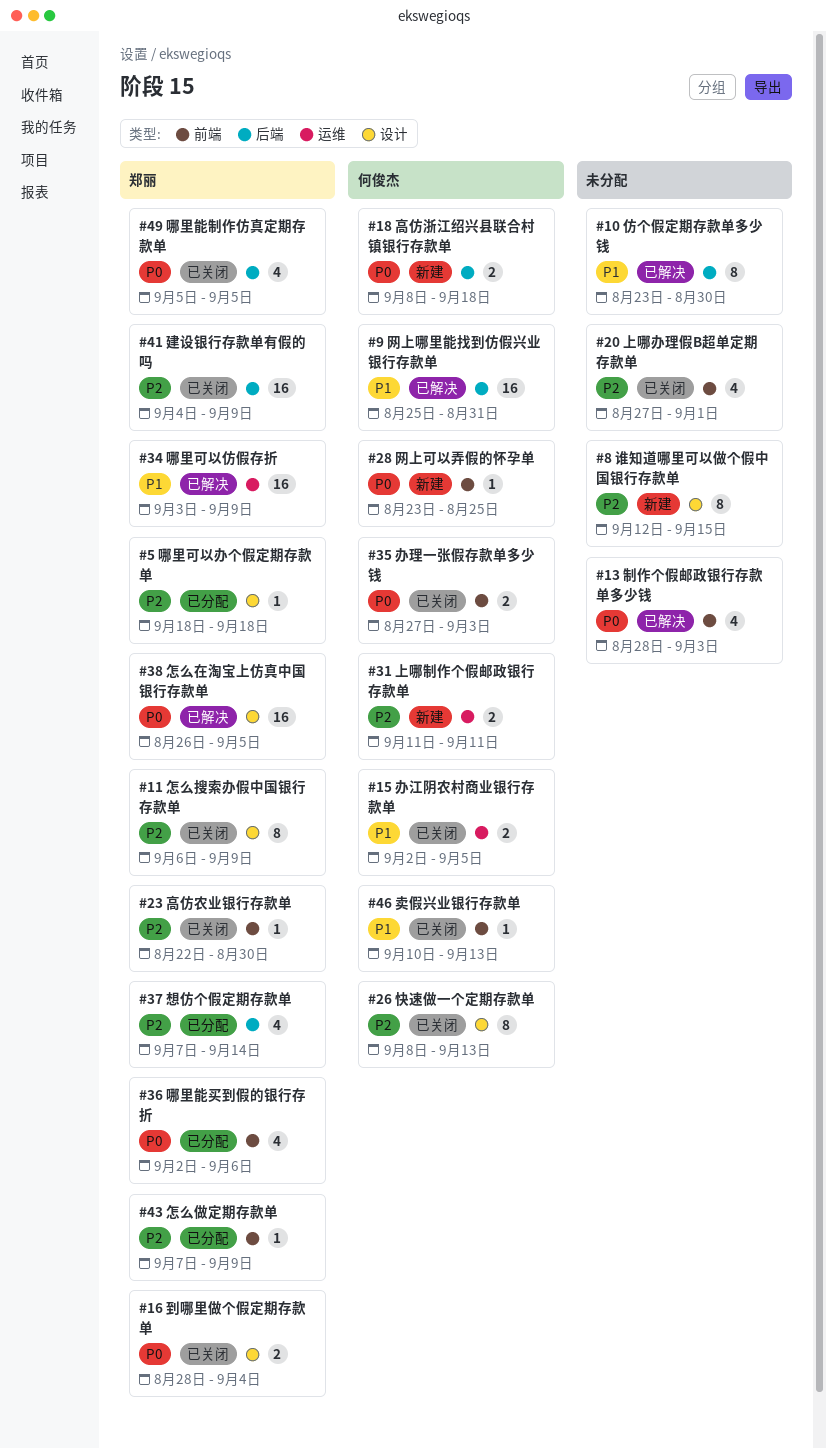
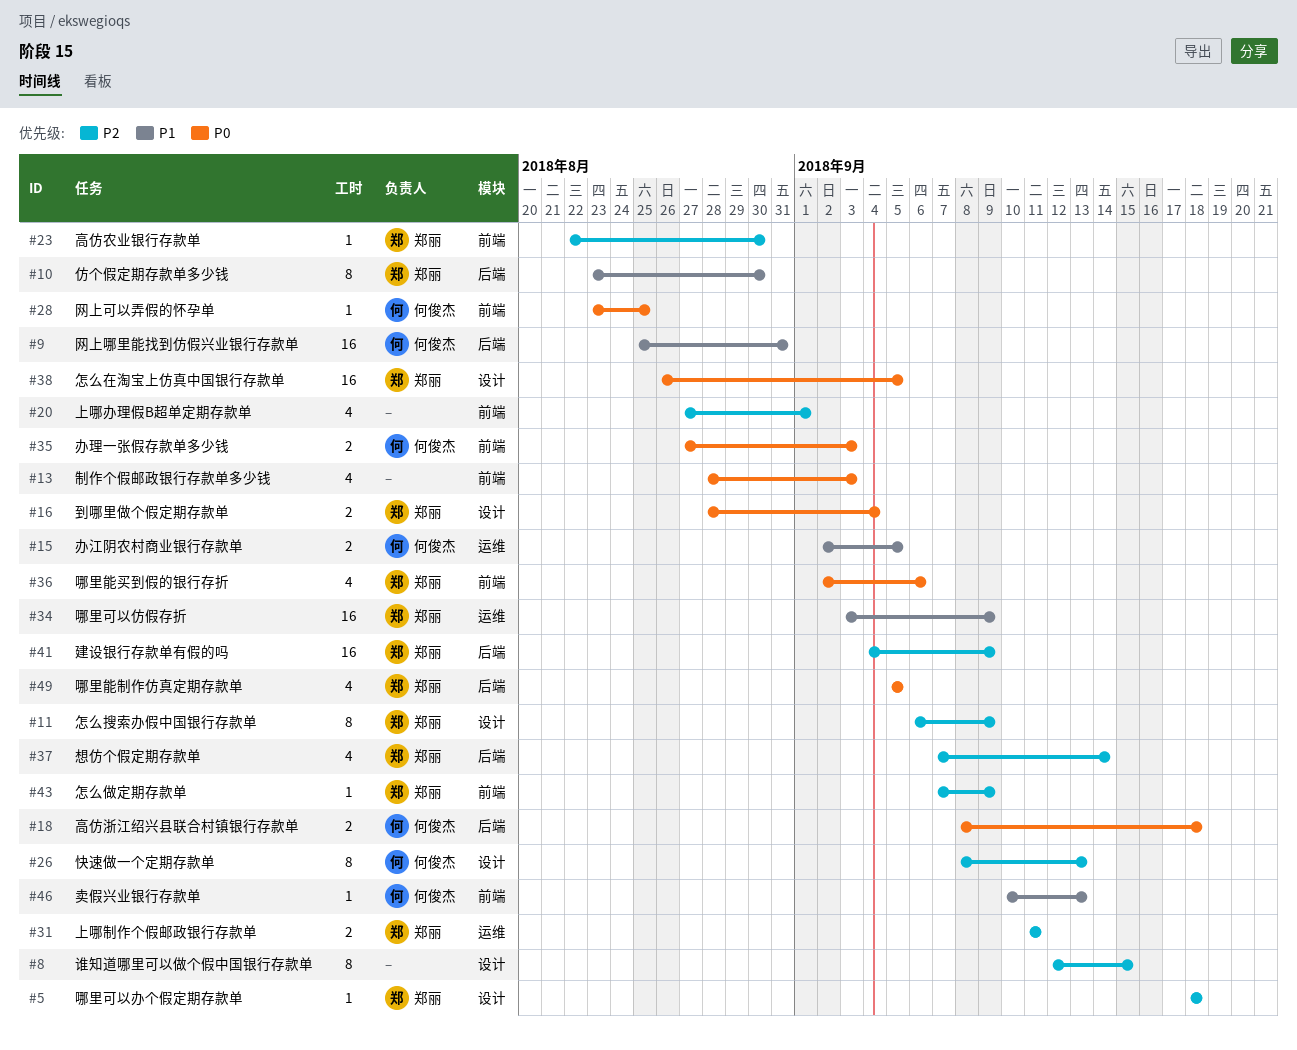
#10, owner: none -> 郑丽
#31, owner: 何俊杰 -> 郑丽

